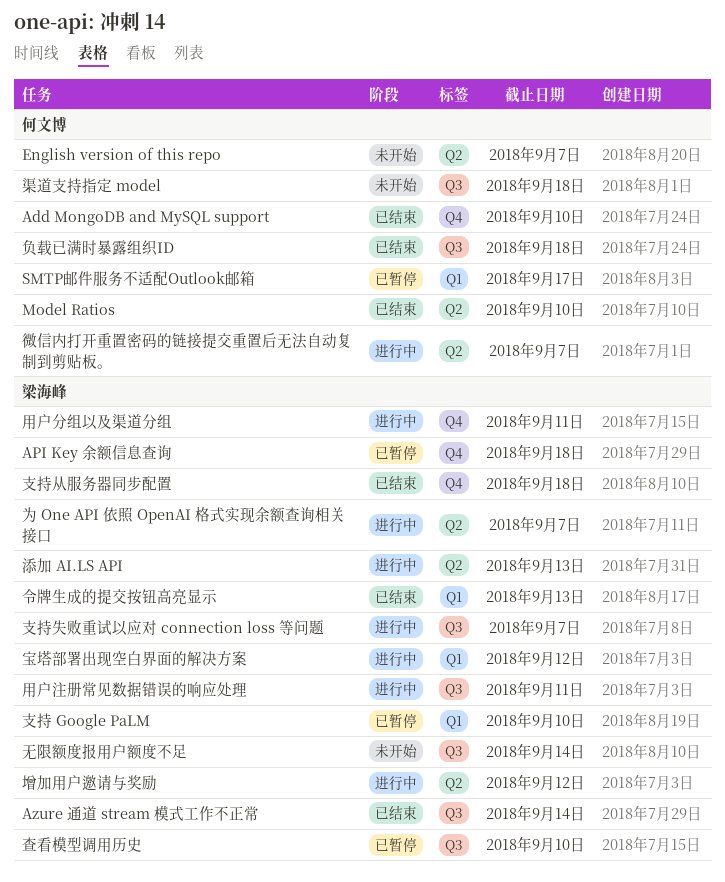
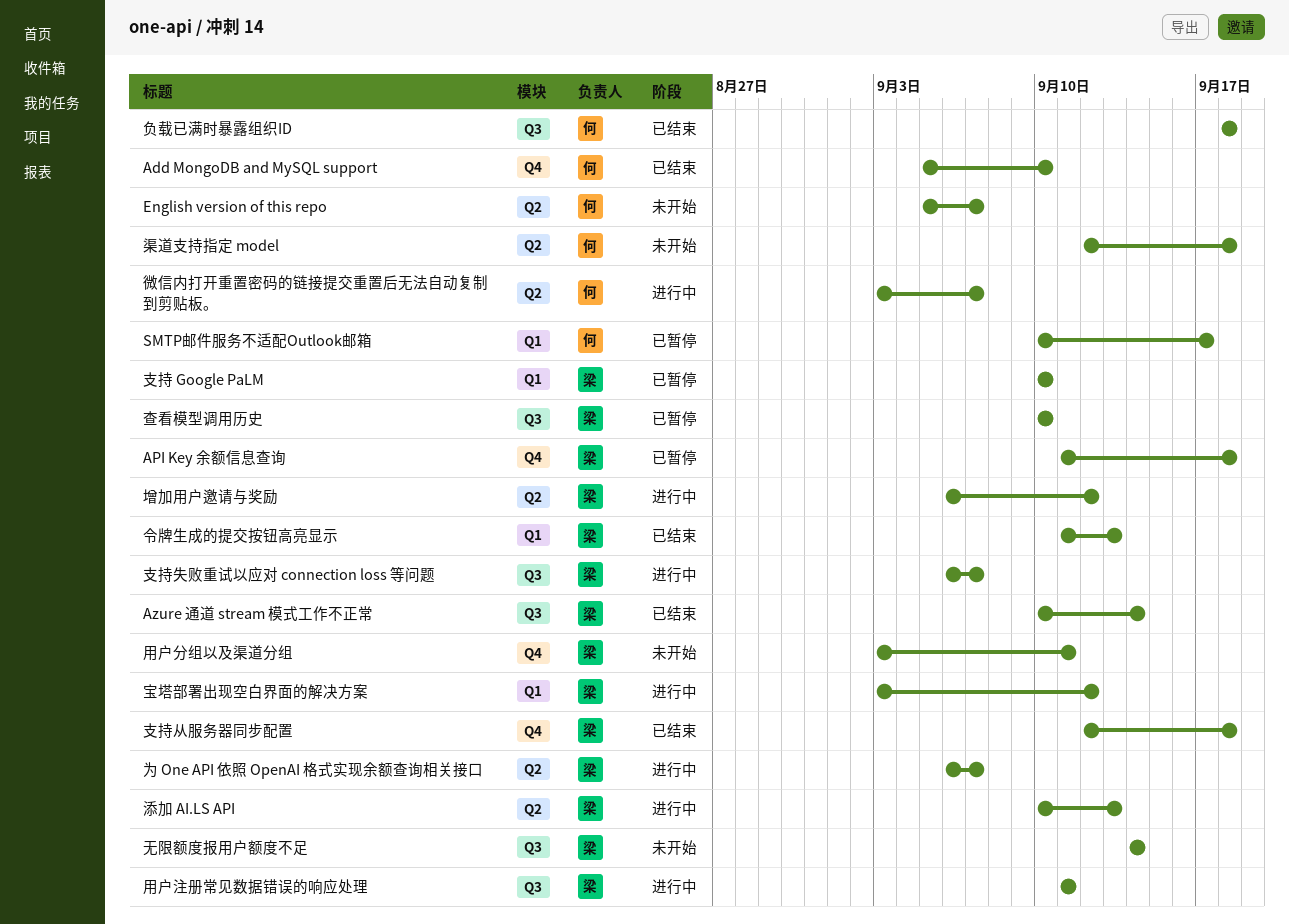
Model Ratios: present -> none
渠道支持指定 model, label: Q3 -> Q2
用户分组以及渠道分组, status: 进行中 -> 未开始

